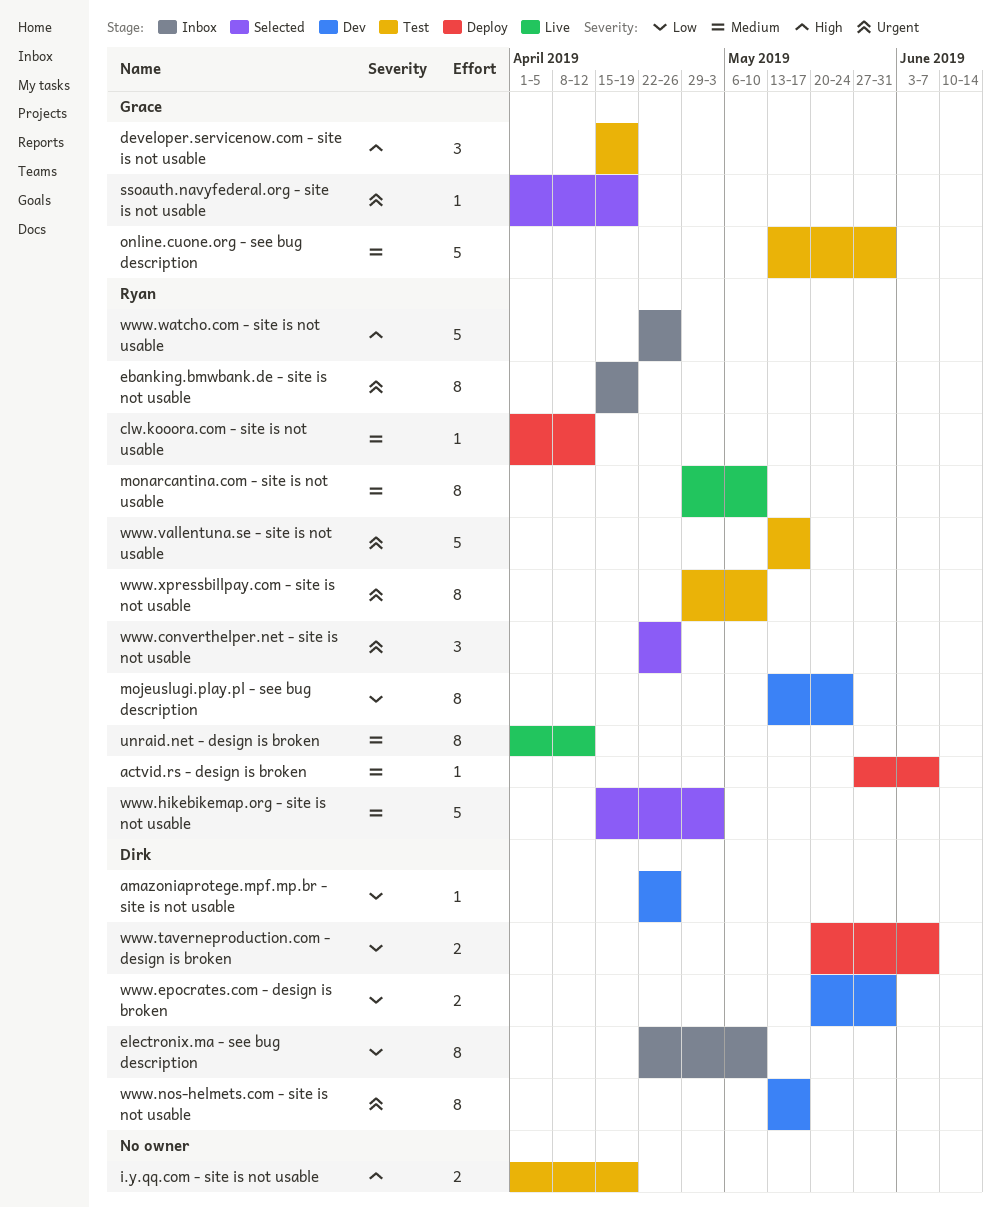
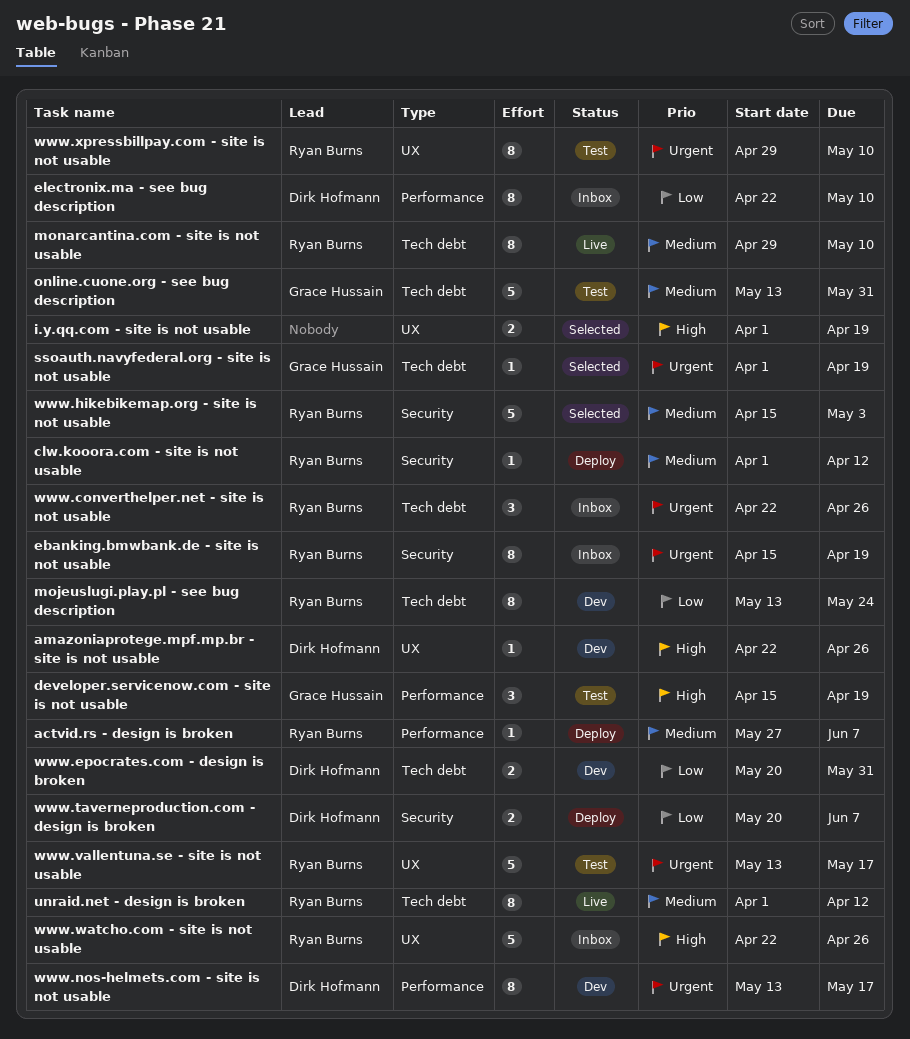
amazoniaprotege.mpf.mp.br - site is not usable, priority: Low -> High
i.y.qq.com - site is not usable, status: Test -> Selected
www.converthelper.net - site is not usable, status: Selected -> Inbox

